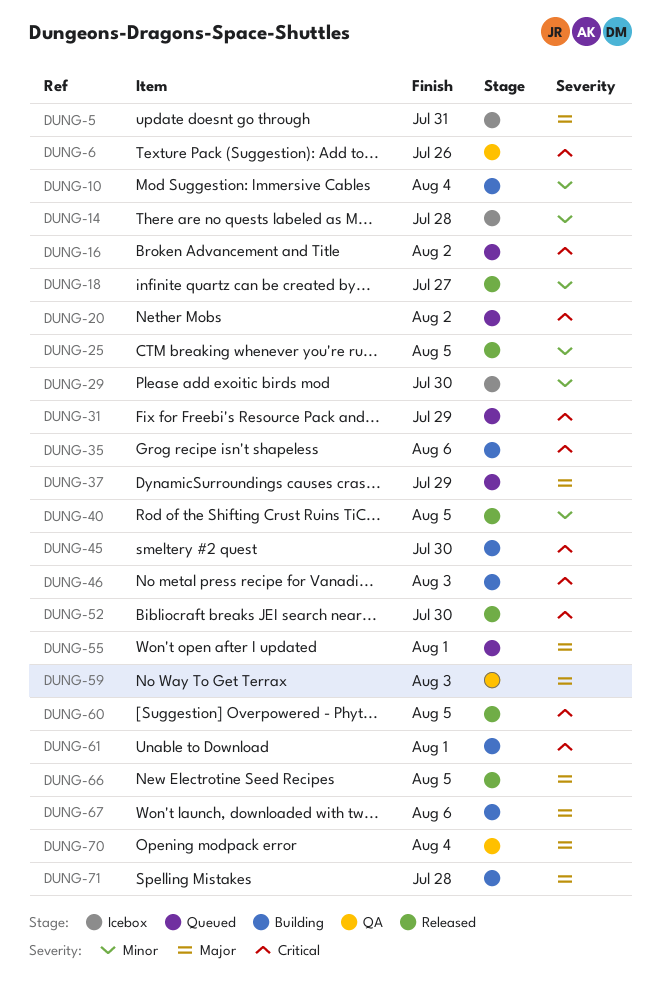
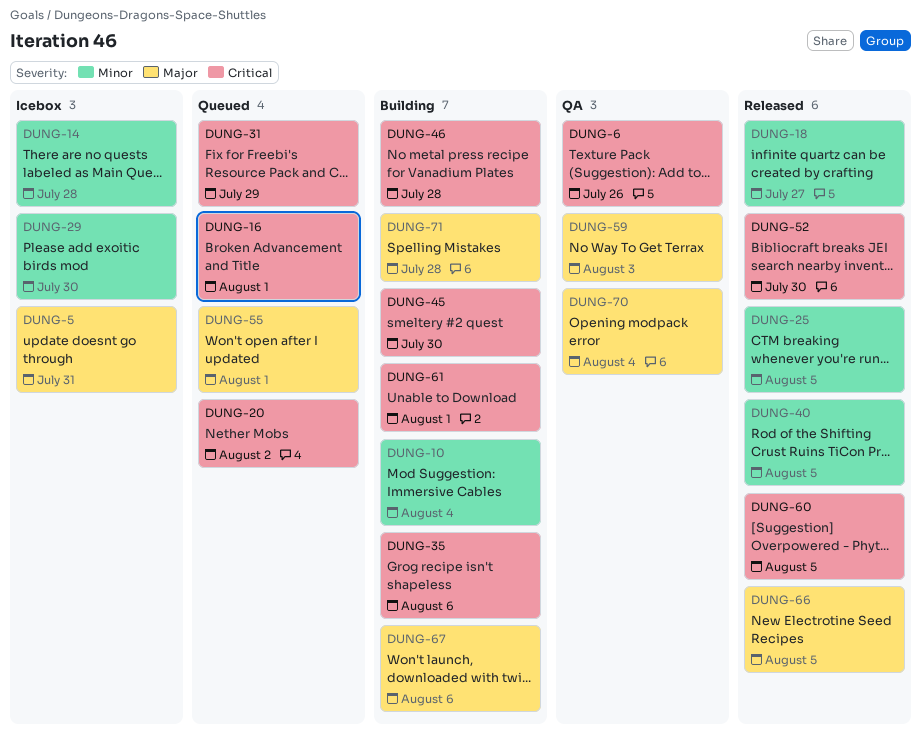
DUNG-16, due: Aug 2 -> Aug 1
DUNG-37: present -> none
DUNG-46, due: Aug 3 -> Jul 28

